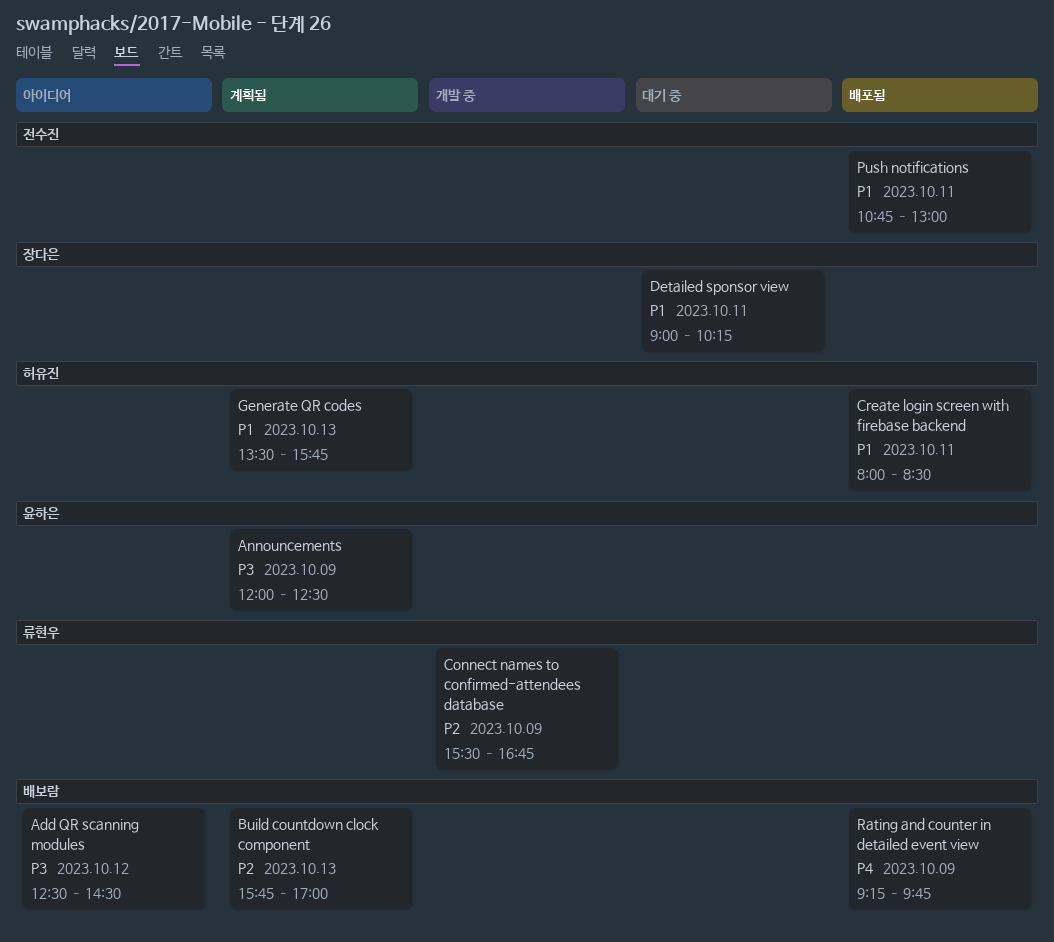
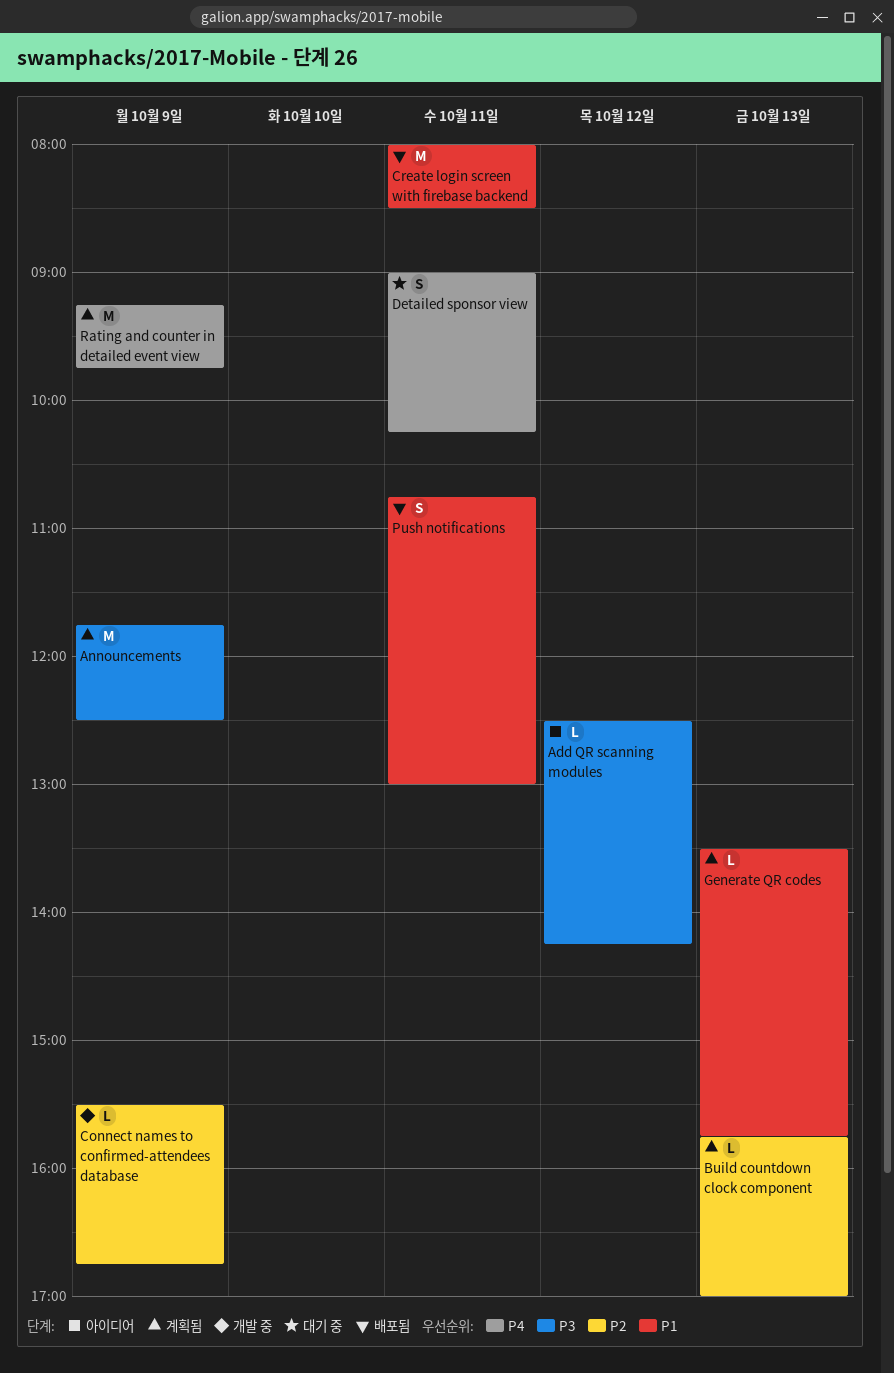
Add QR scanning modules, ends: 14:30 -> 14:15
Announcements, begins: 12:00 -> 11:45
Detailed sponsor view, priority: P1 -> P4
Rating and counter in detailed event view, status: 배포됨 -> 계획됨

